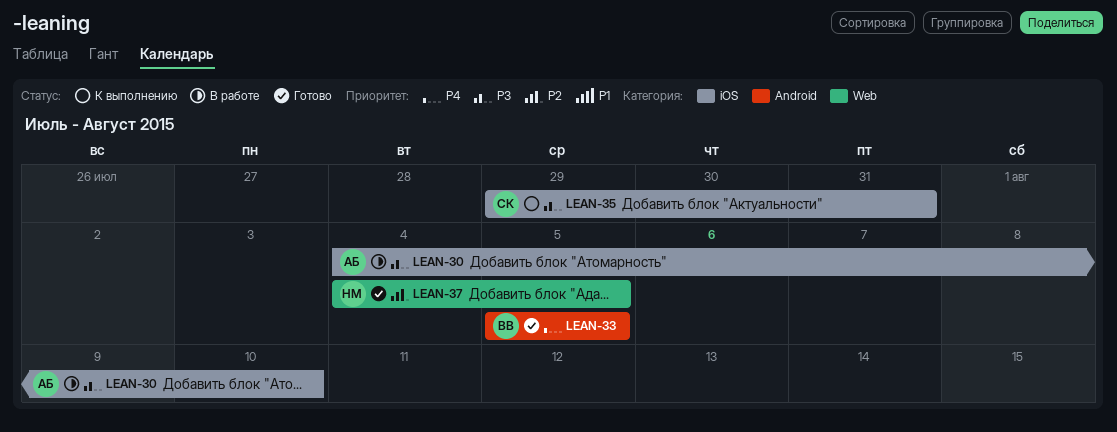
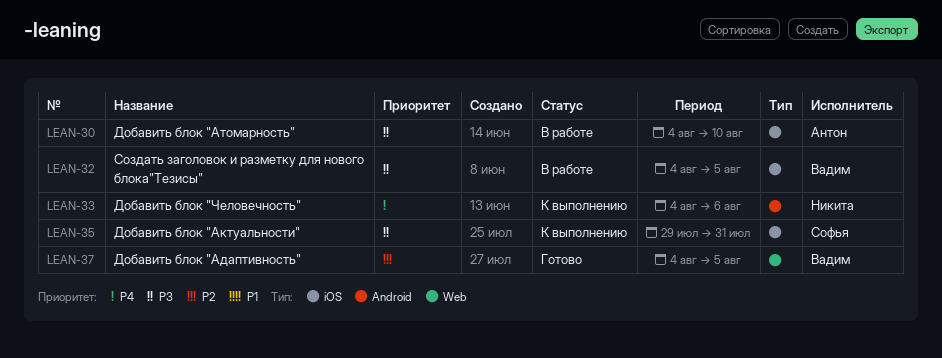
LEAN-32: none -> present
LEAN-33, status: Готово -> К выполнению
LEAN-33, owner: Вадим -> Никита
LEAN-33, start: Aug 5 -> Aug 4
LEAN-33, due: Aug 5 -> Aug 6
LEAN-37, owner: Никита -> Вадим

